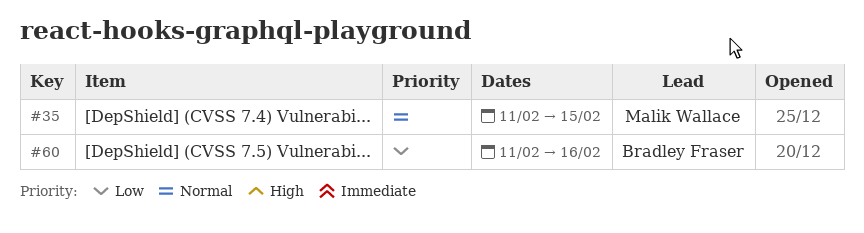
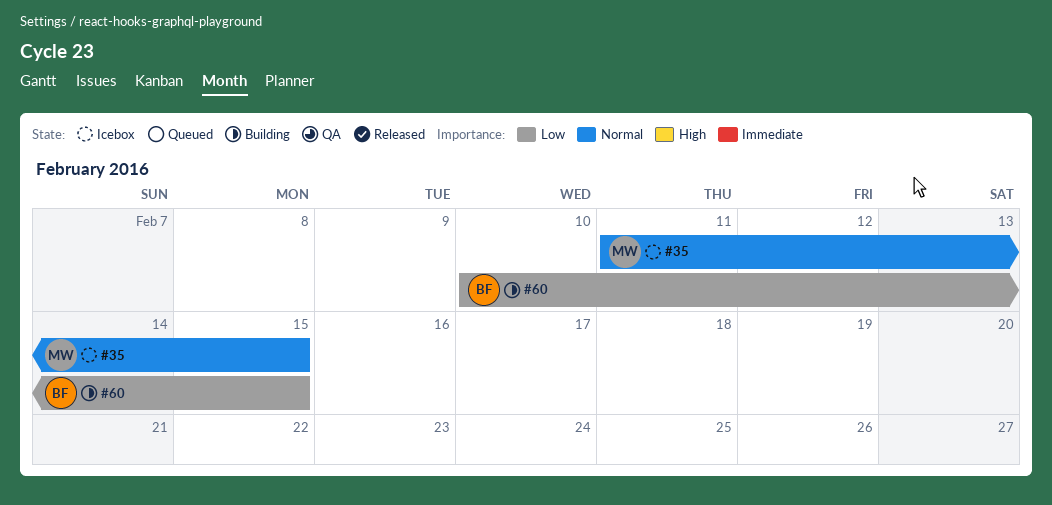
#60, start: Feb 11 -> Feb 10
#60, due: Feb 16 -> Feb 15

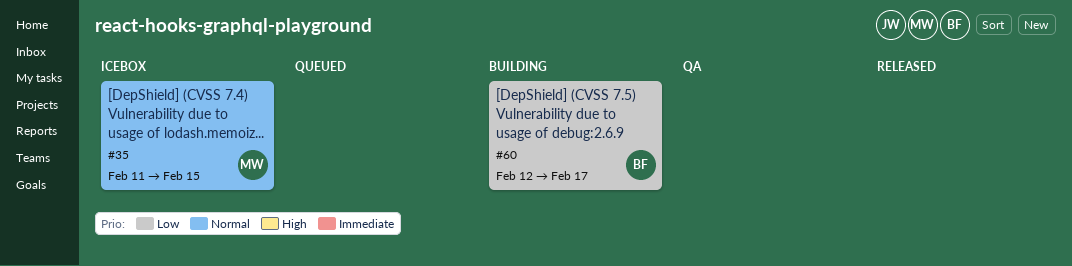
#60, start: Feb 10 -> Feb 12
#60, due: Feb 15 -> Feb 17

